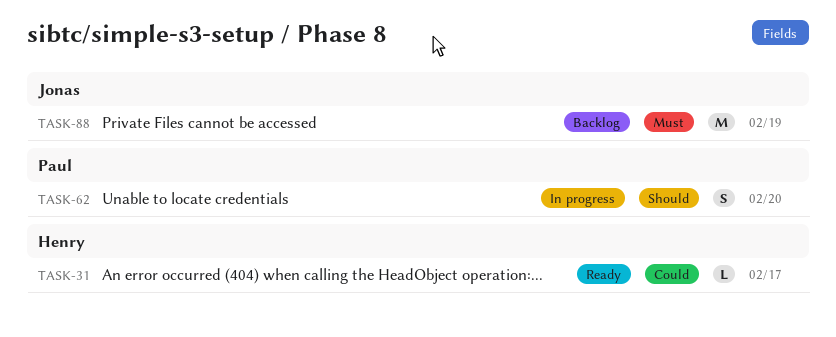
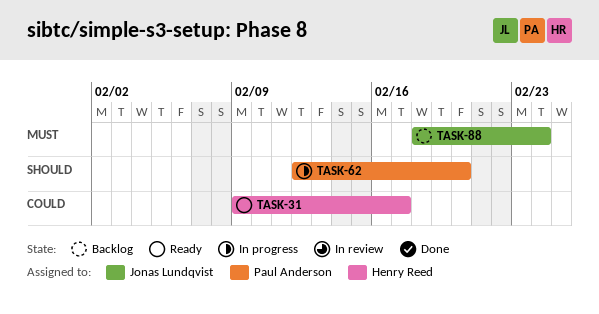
TASK-88, due: Feb 19 -> Feb 24

